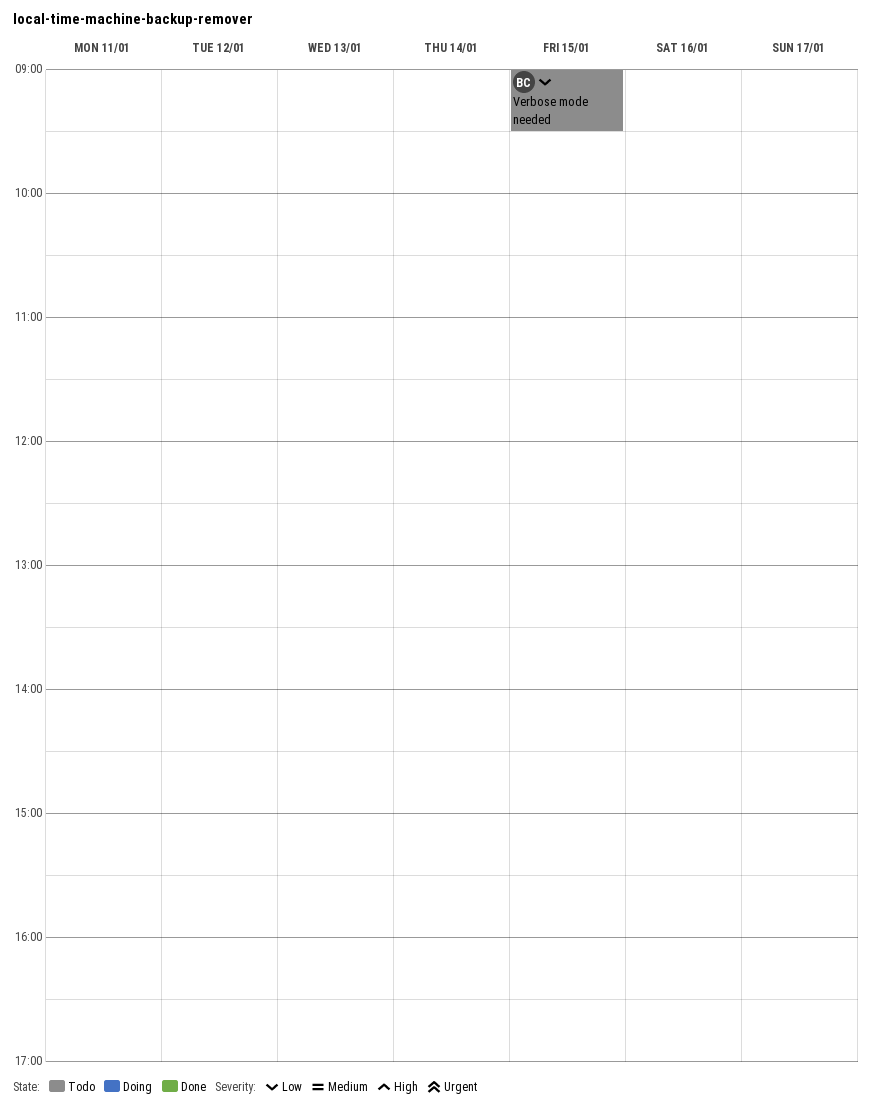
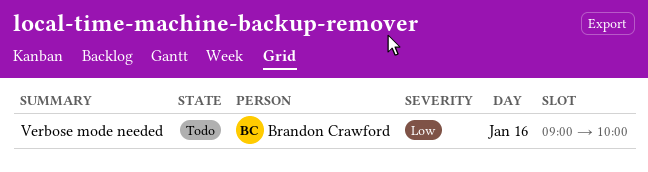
Verbose mode needed, day: Jan 15 -> Jan 16
Verbose mode needed, ends: 09:30 -> 10:00

